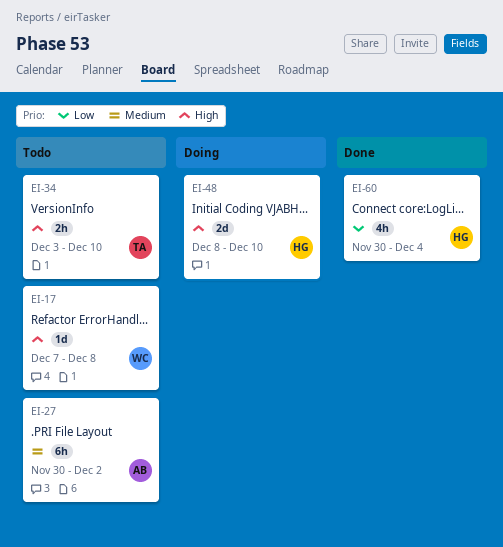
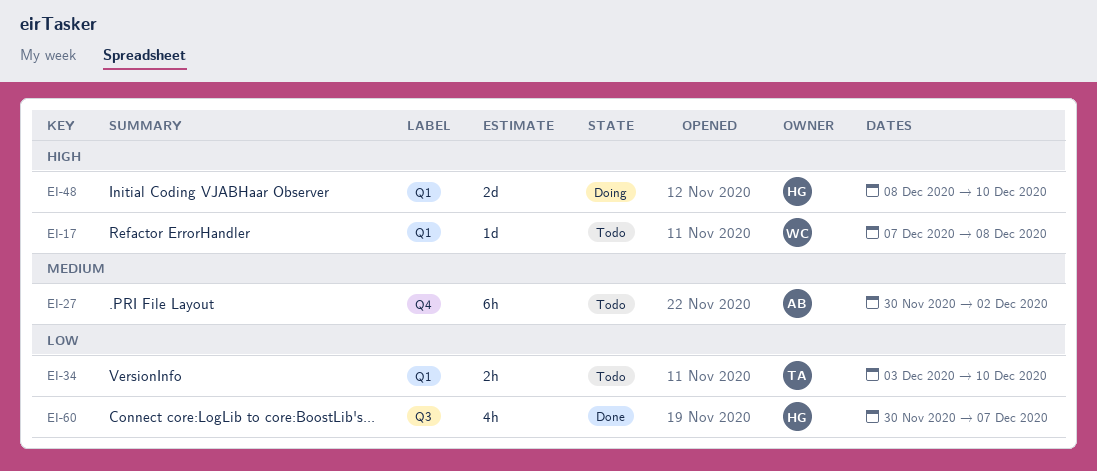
EI-34, priority: High -> Low
EI-60, due: Dec 4 -> Dec 7

